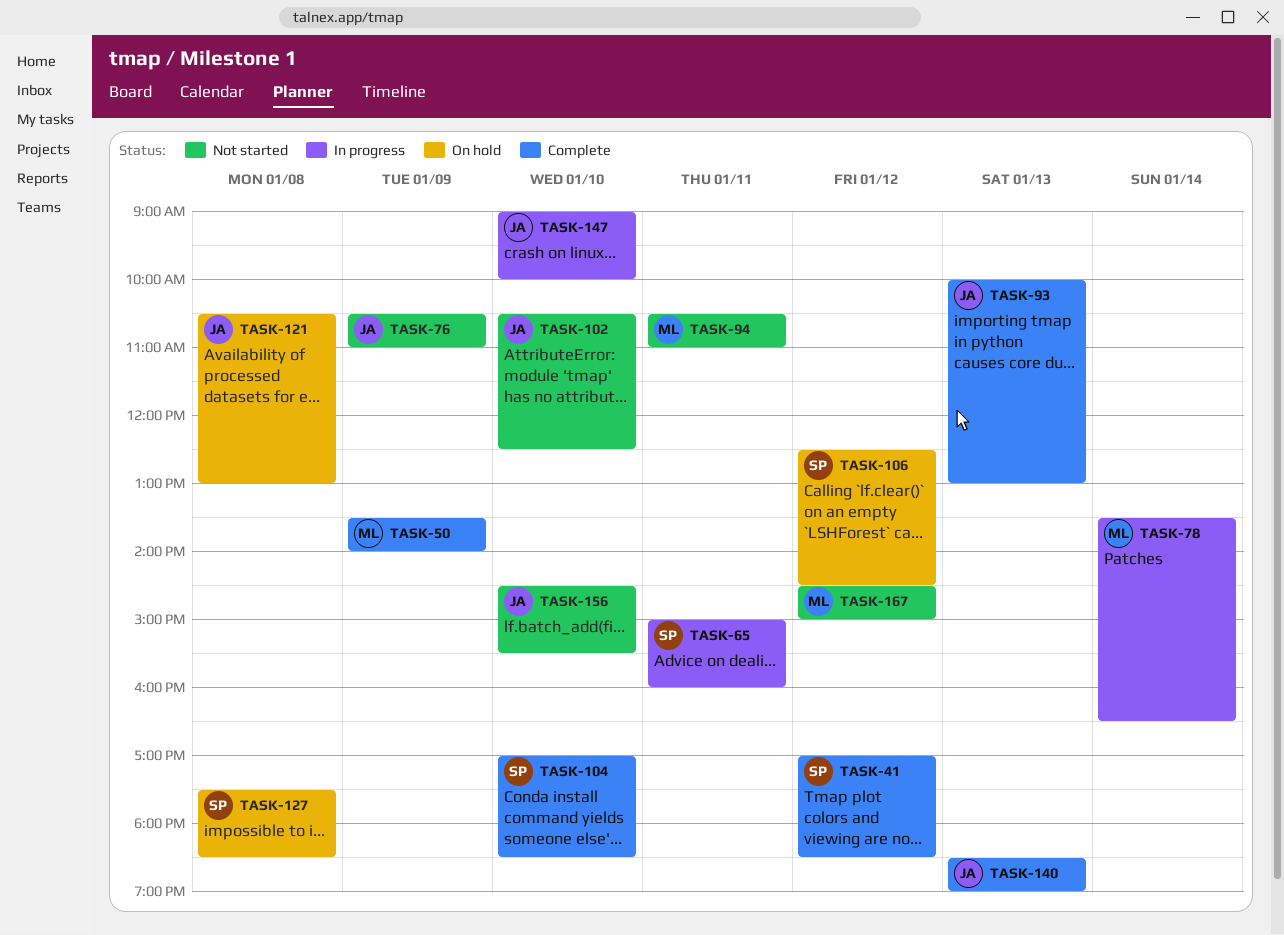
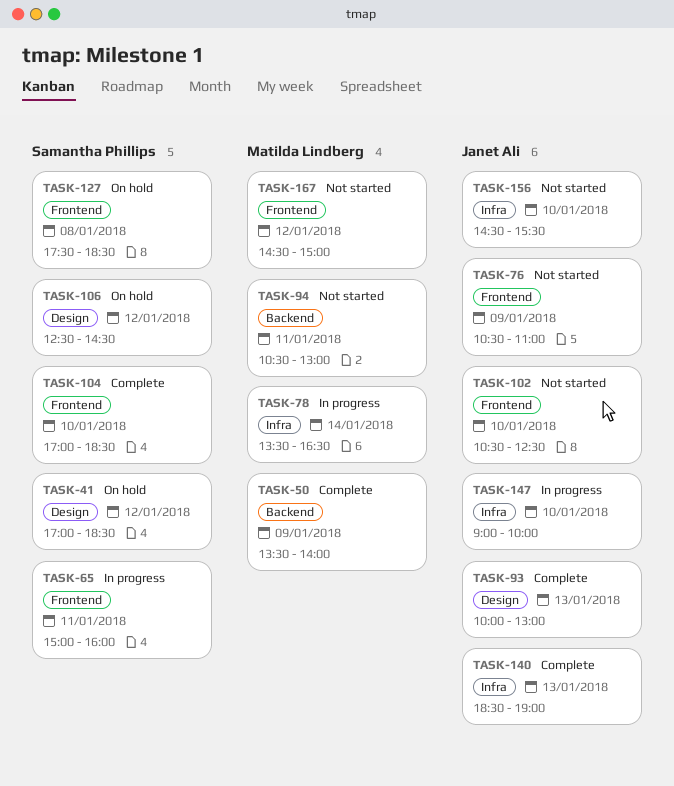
TASK-41, status: Complete -> On hold
TASK-94, ends: 11:00 -> 13:00
TASK-121: present -> none

